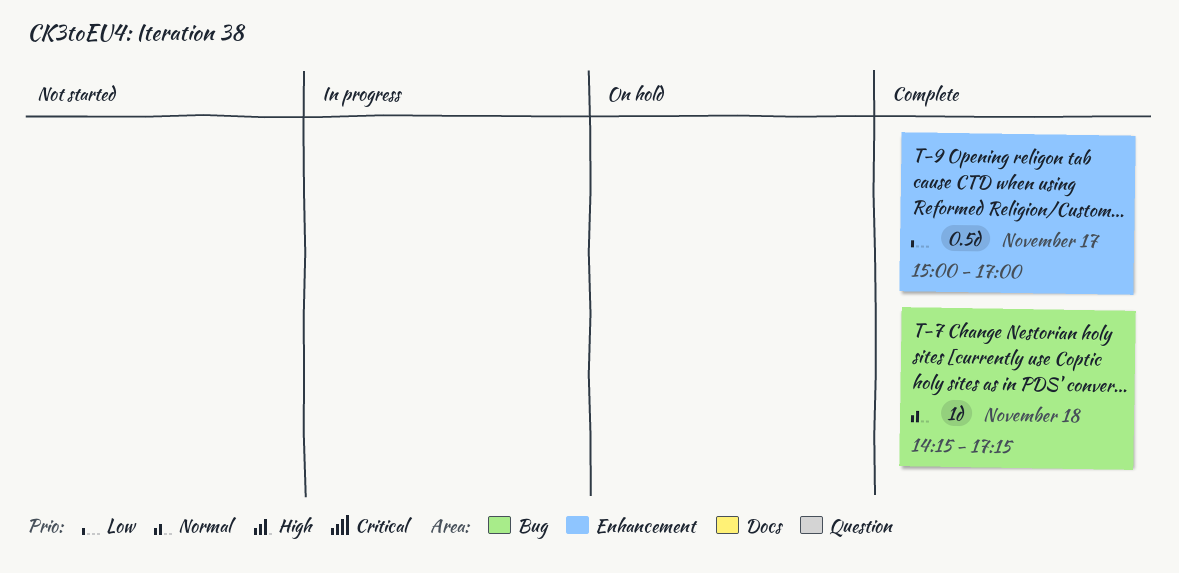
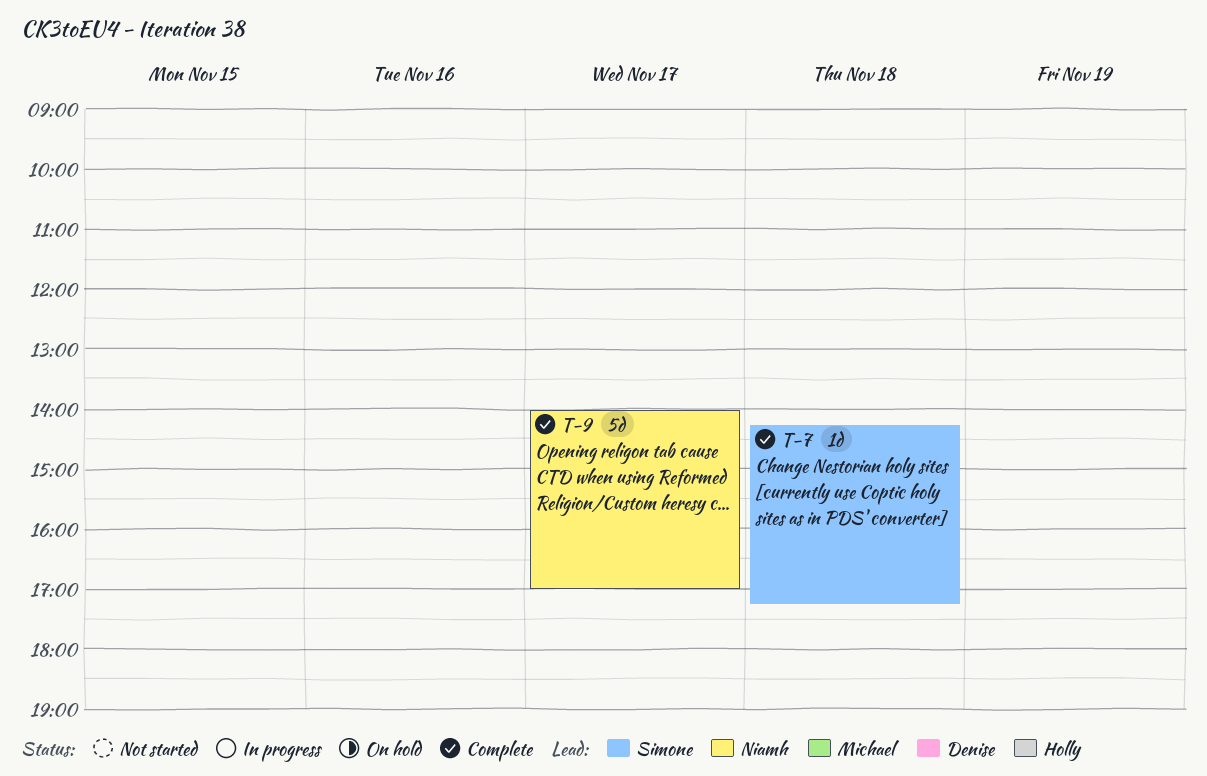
T-9, estimate: 0.5d -> 5d
T-9, begins: 15:00 -> 14:00

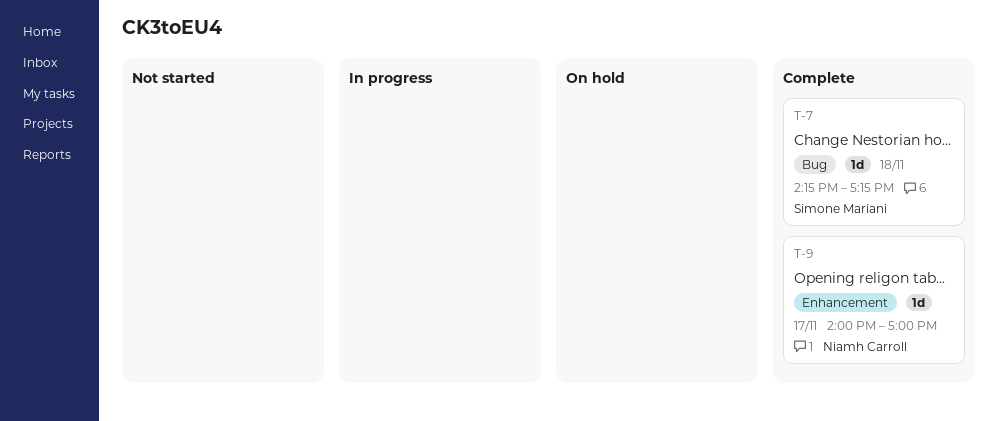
T-9, estimate: 5d -> 1d

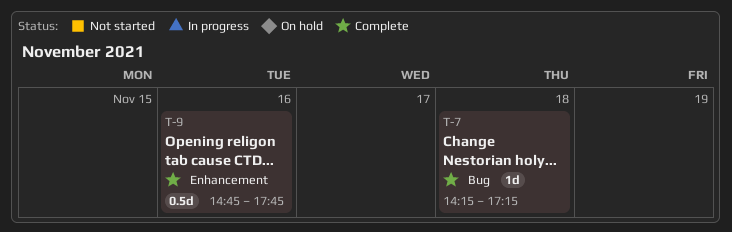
T-9, estimate: 1d -> 0.5d
T-9, day: Nov 17 -> Nov 16
T-9, begins: 14:00 -> 14:45
T-9, ends: 17:00 -> 17:45

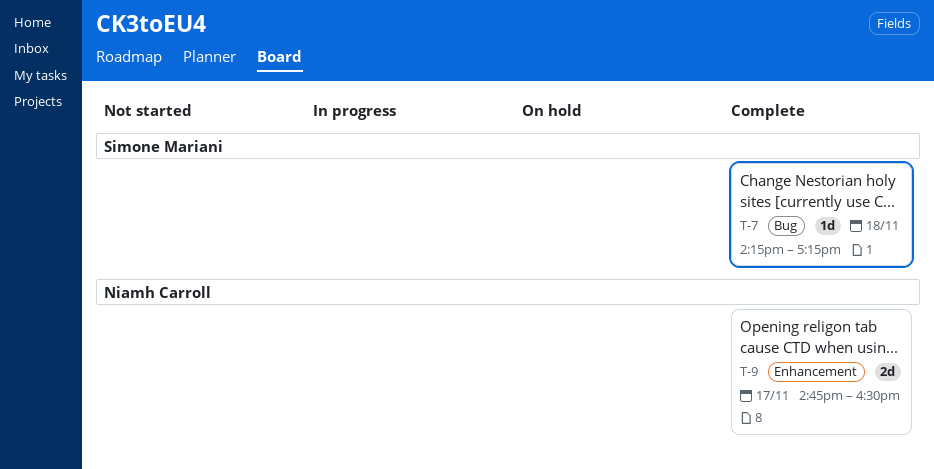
T-9, estimate: 0.5d -> 2d
T-9, day: Nov 16 -> Nov 17
T-9, ends: 17:45 -> 16:30

